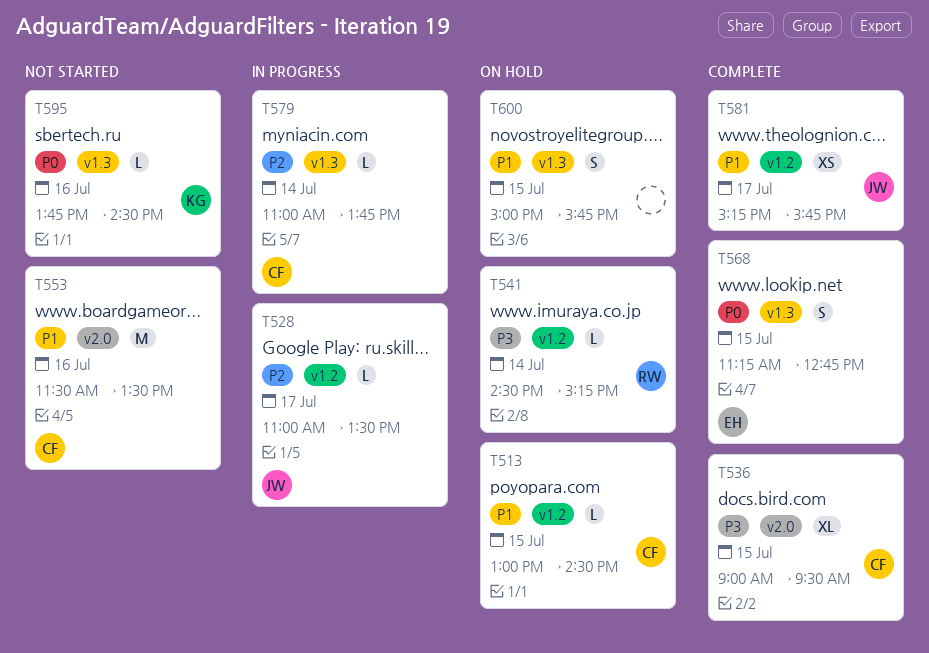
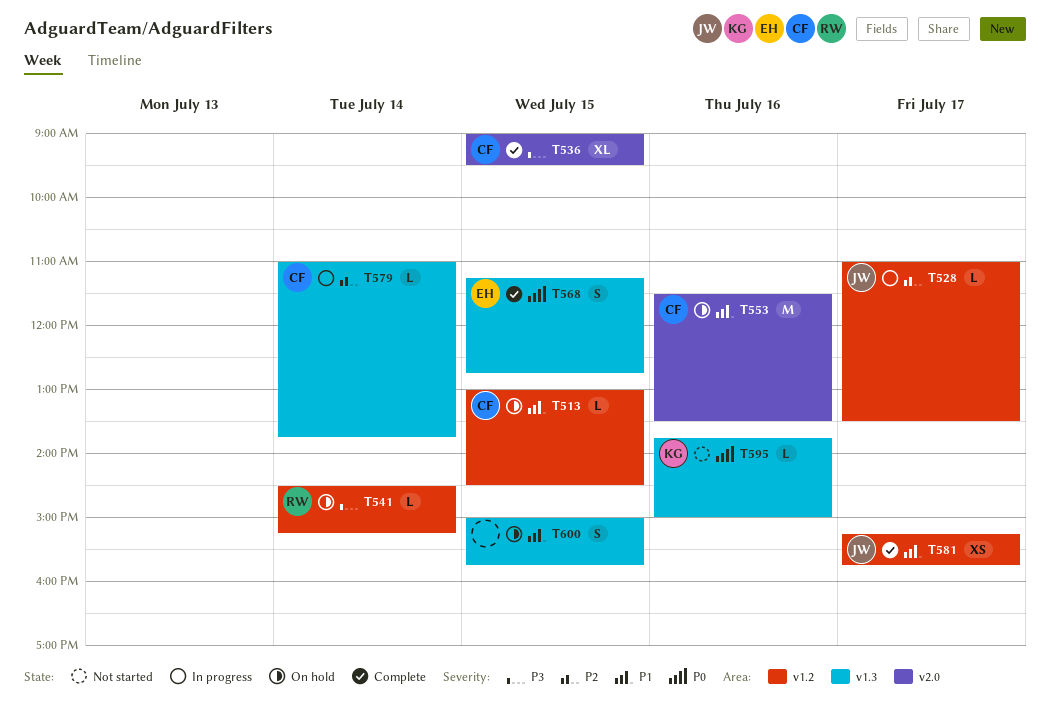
T553, status: Not started -> On hold
T595, ends: 14:30 -> 15:00

